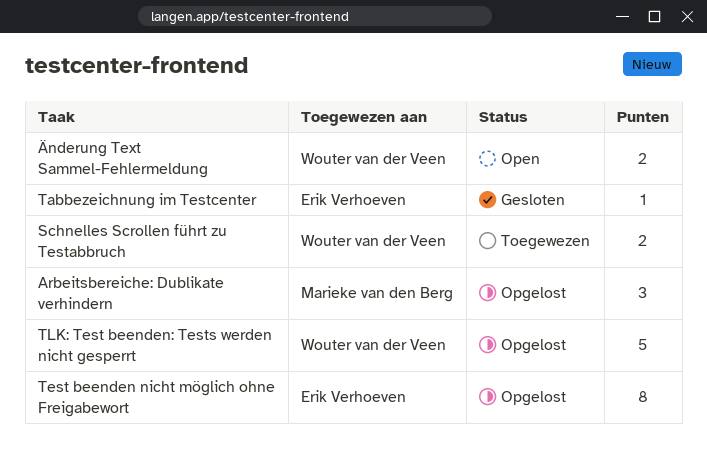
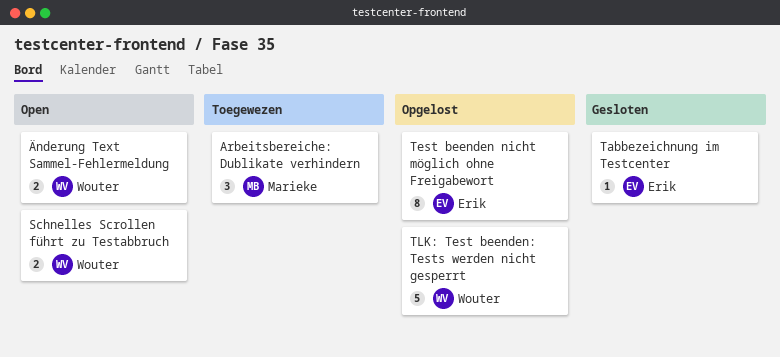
Arbeitsbereiche: Dublikate verhindern, status: Opgelost -> Toegewezen
Schnelles Scrollen führt zu Testabbruch, status: Toegewezen -> Open

